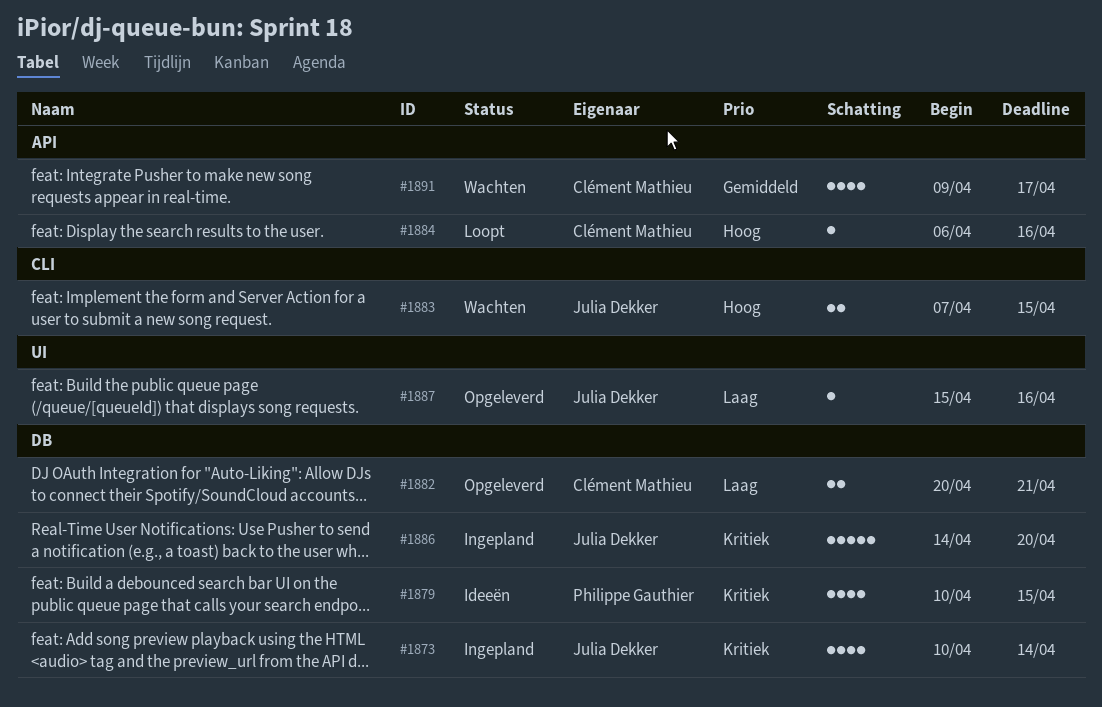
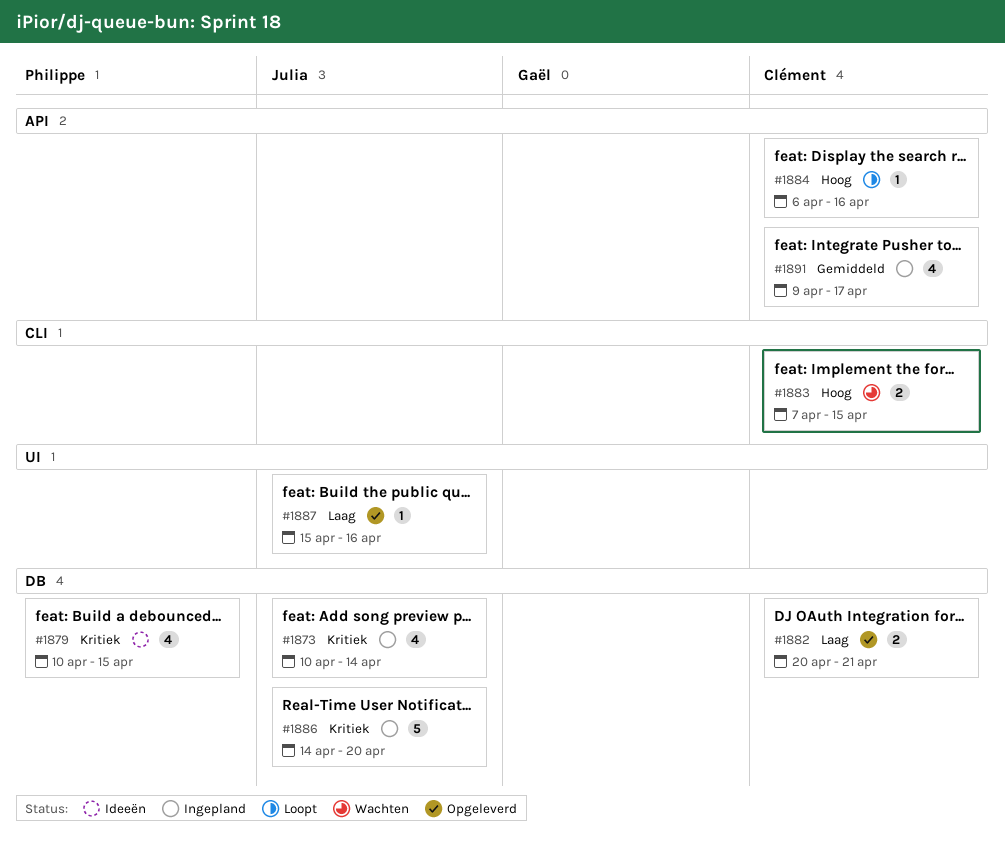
#1883, owner: Julia Dekker -> Clément Mathieu
#1891, status: Wachten -> Ingepland

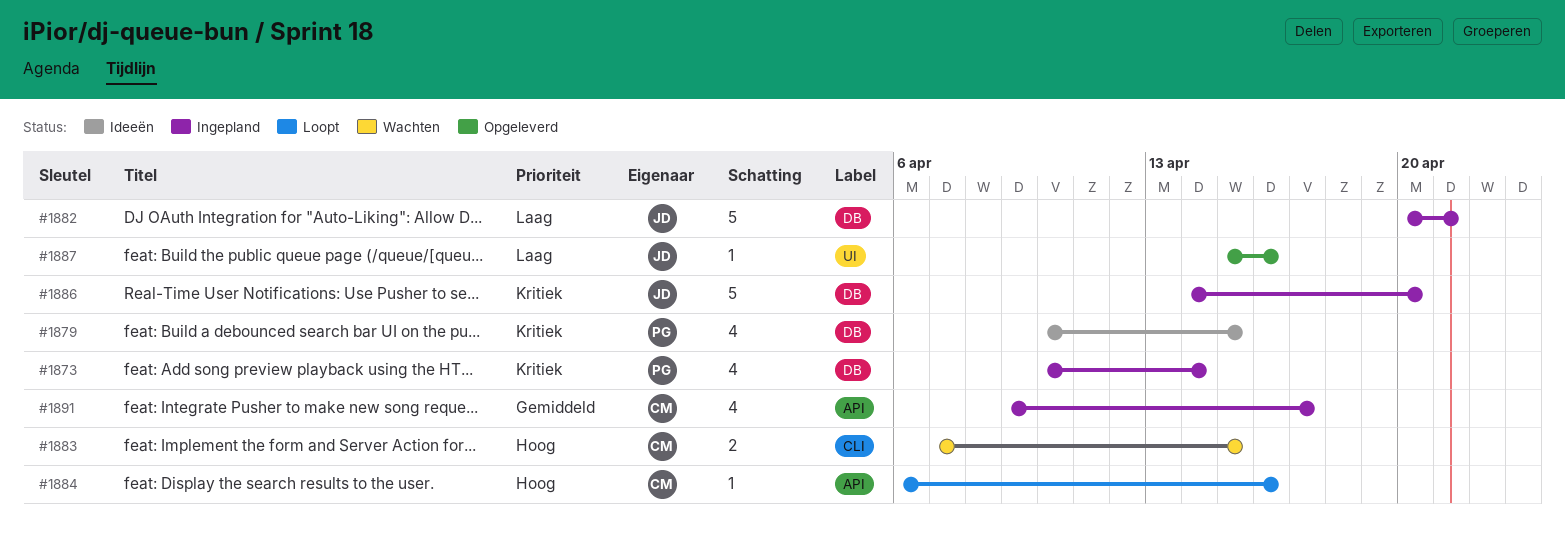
#1873, owner: Julia -> Philippe
#1882, status: Opgeleverd -> Ingepland
#1882, owner: Clément -> Julia
#1882, estimate: 2 -> 5

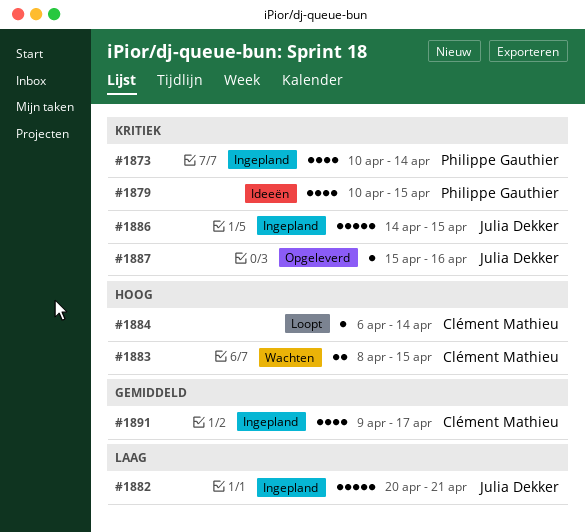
#1883, start: Apr 7 -> Apr 8
#1884, due: Apr 16 -> Apr 14
#1886, due: Apr 20 -> Apr 15
#1887, priority: Laag -> Kritiek

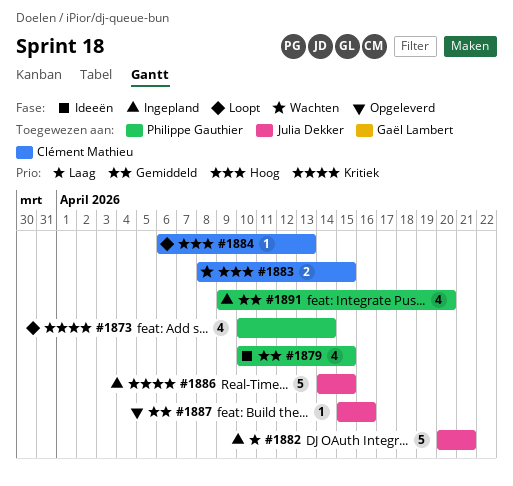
#1873, status: Ingepland -> Loopt
#1879, priority: Kritiek -> Gemiddeld
#1884, due: Apr 14 -> Apr 13
#1887, priority: Kritiek -> Gemiddeld
#1891, owner: Clément Mathieu -> Philippe Gauthier
#1891, due: Apr 17 -> Apr 20

